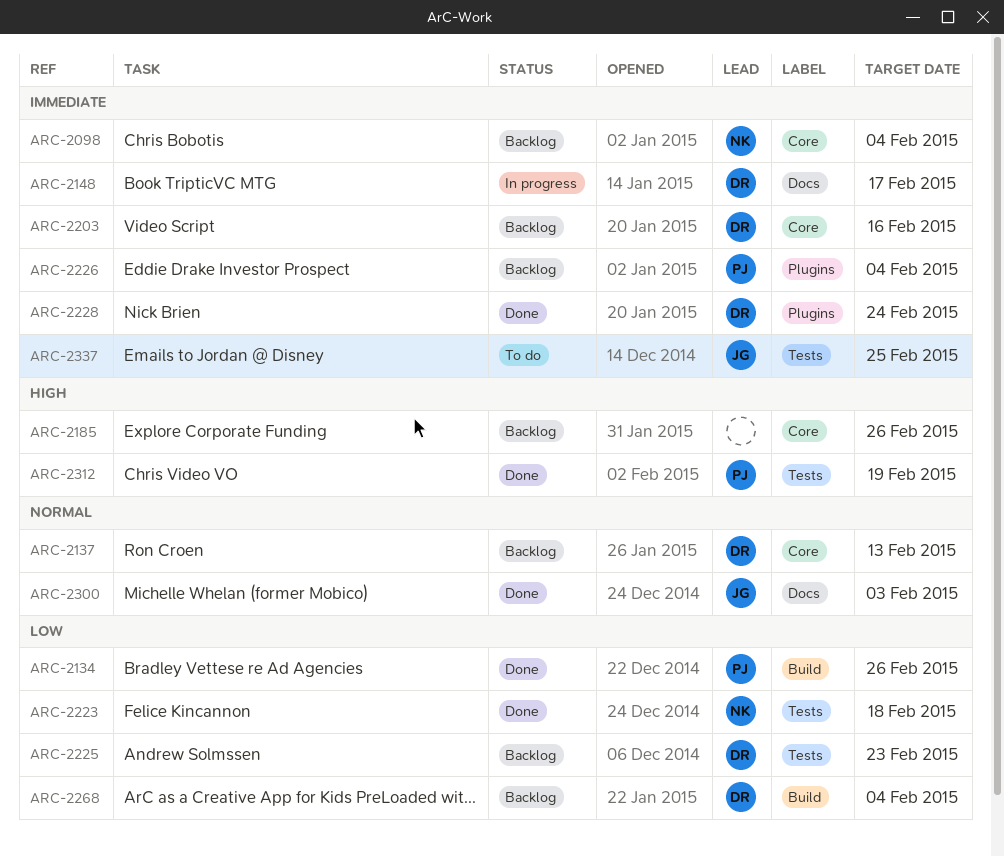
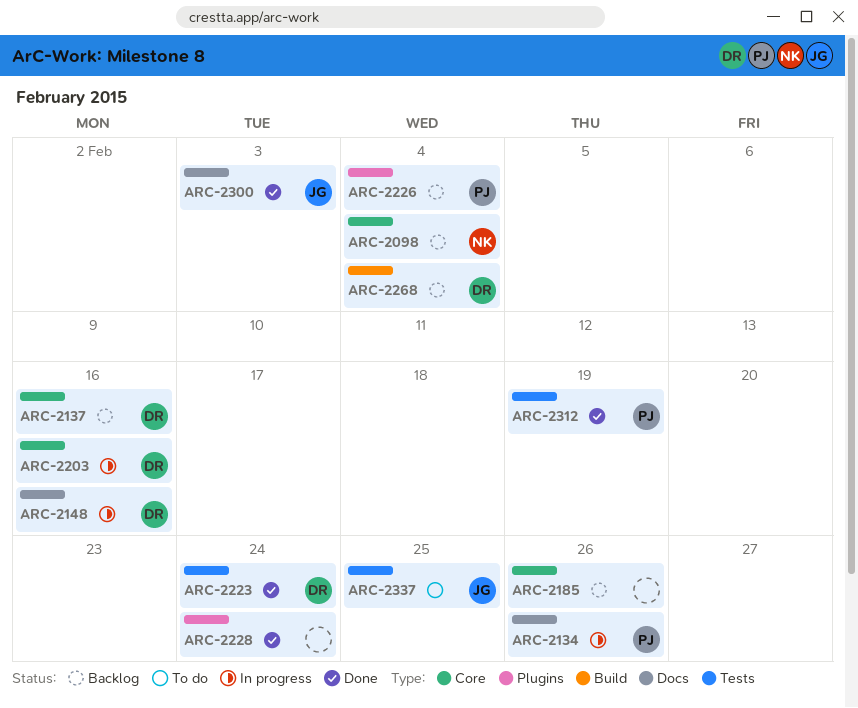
ARC-2134, status: Done -> In progress
ARC-2134, label: Build -> Docs
ARC-2137, due: Feb 13 -> Feb 16
ARC-2148, due: Feb 17 -> Feb 16
ARC-2203, status: Backlog -> In progress
ARC-2223, owner: NK -> DR
ARC-2223, due: Feb 18 -> Feb 24
ARC-2225: present -> none
ARC-2228, owner: DR -> none

